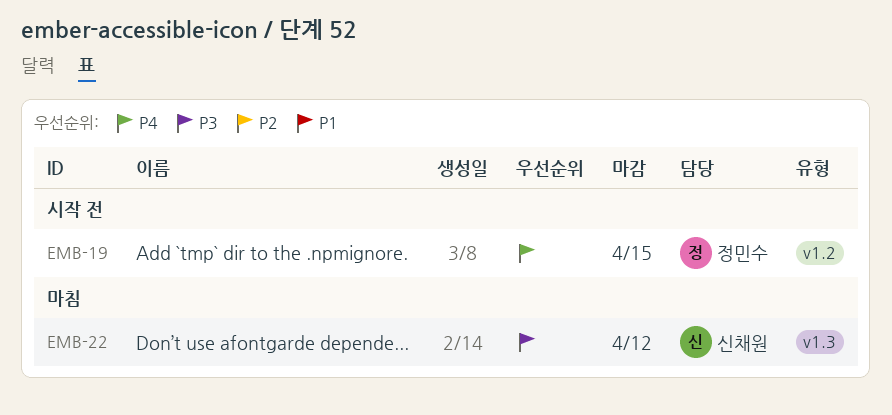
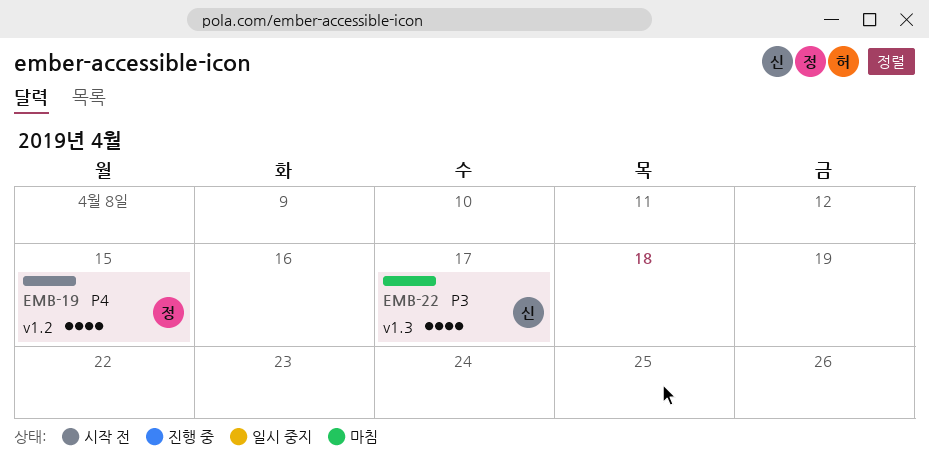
EMB-22, due: Apr 12 -> Apr 17

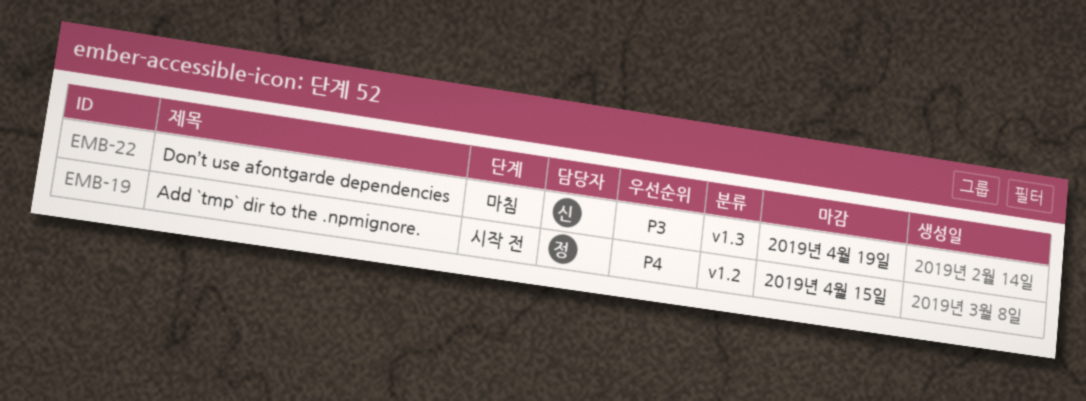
EMB-22, due: Apr 17 -> Apr 19

